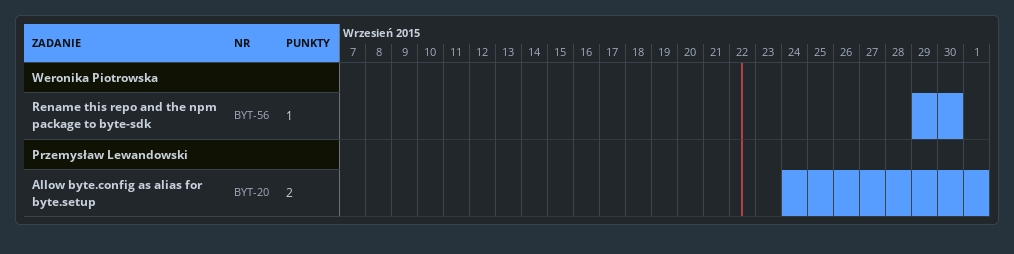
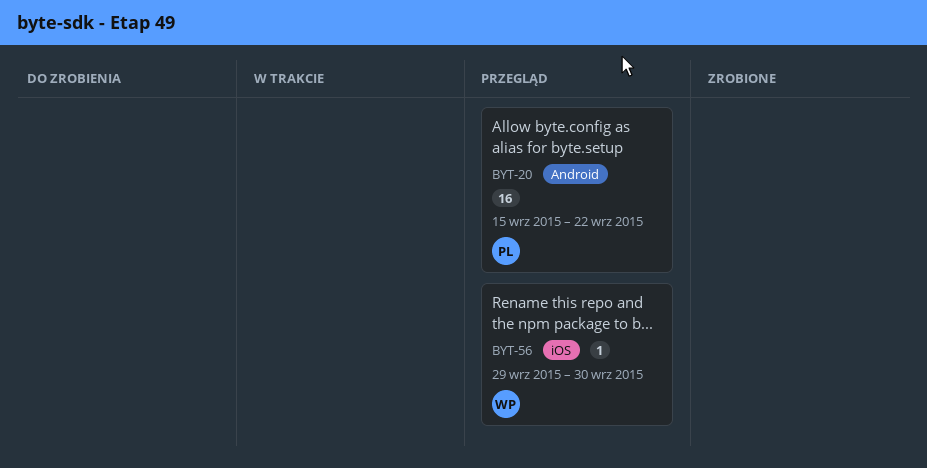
BYT-20, estimate: 2 -> 16
BYT-20, start: Sep 24 -> Sep 15
BYT-20, due: Oct 1 -> Sep 22

